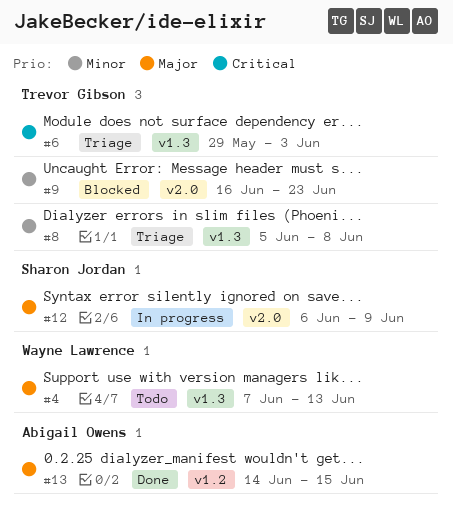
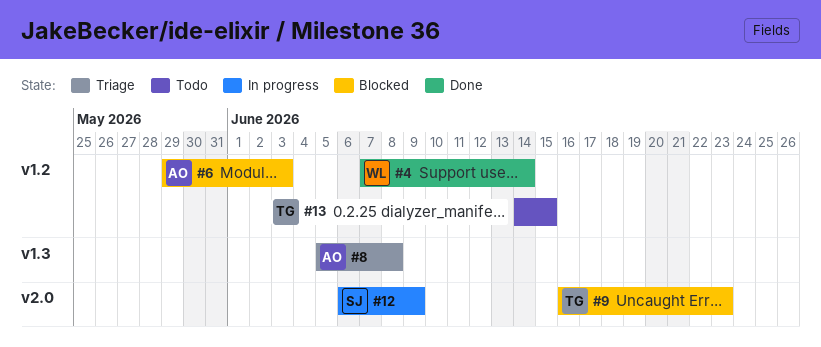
#4, status: Todo -> Done
#4, label: v1.3 -> v1.2
#4, due: Jun 13 -> Jun 14
#6, status: Triage -> Blocked
#6, owner: Trevor Gibson -> Abigail Owens
#6, label: v1.3 -> v1.2
#8, owner: Trevor Gibson -> Abigail Owens
#13, status: Done -> Todo
#13, owner: Abigail Owens -> Trevor Gibson

